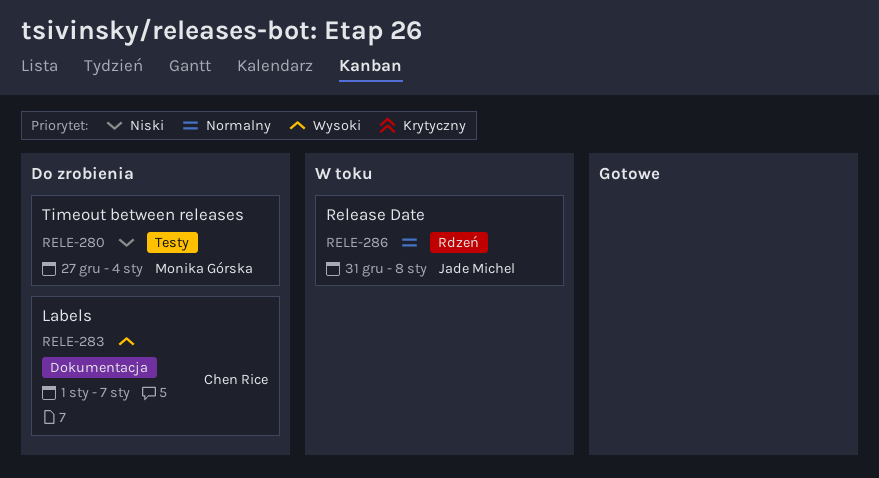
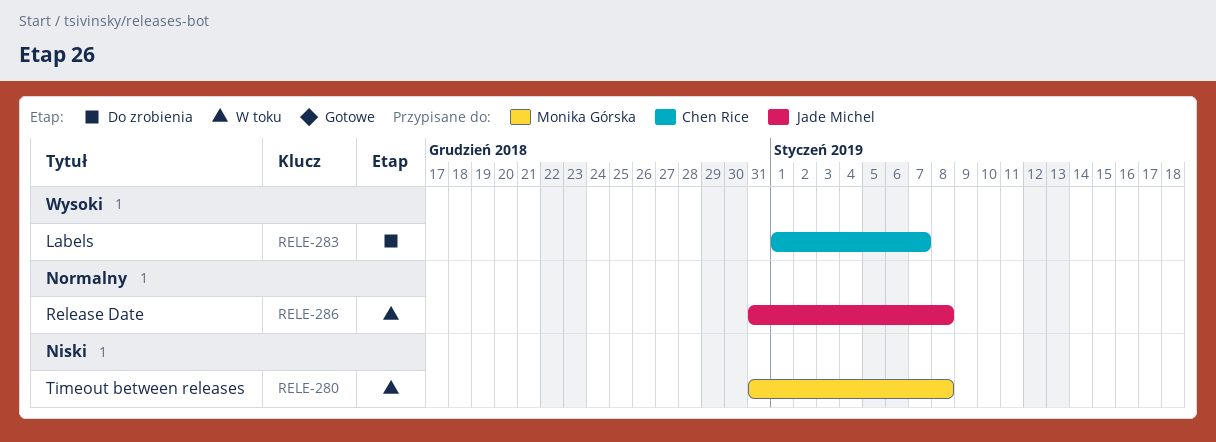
RELE-280, status: Do zrobienia -> W toku
RELE-280, start: Dec 27 -> Dec 31
RELE-280, due: Jan 4 -> Jan 8

